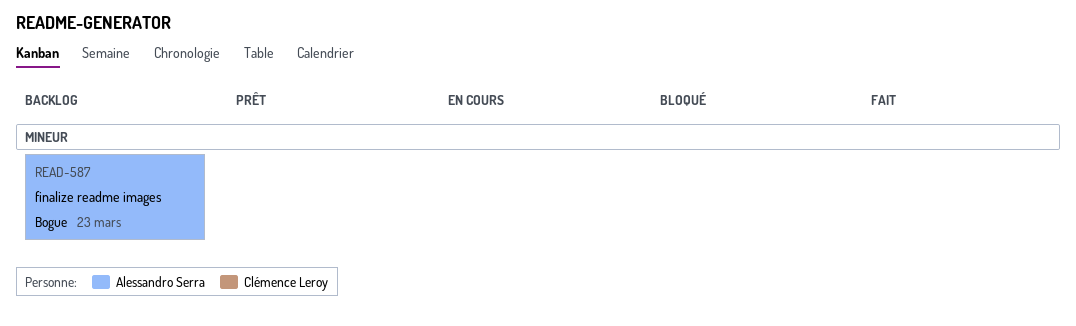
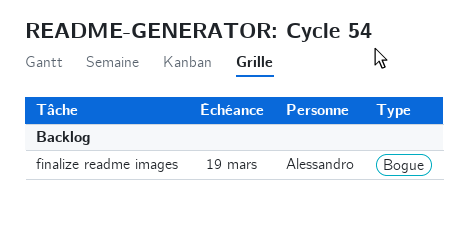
finalize readme images, due: Mar 23 -> Mar 19

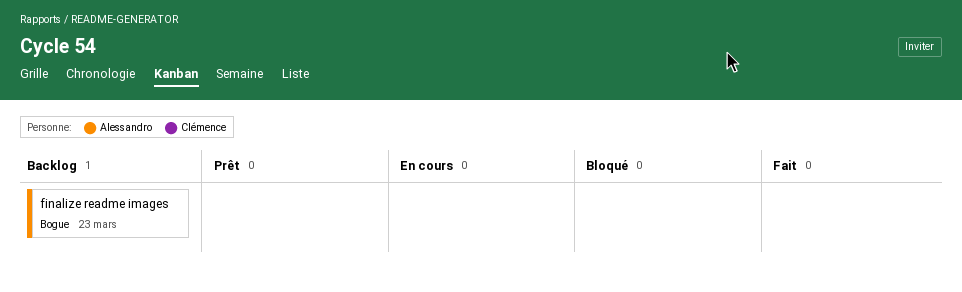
finalize readme images, due: Mar 19 -> Mar 23

